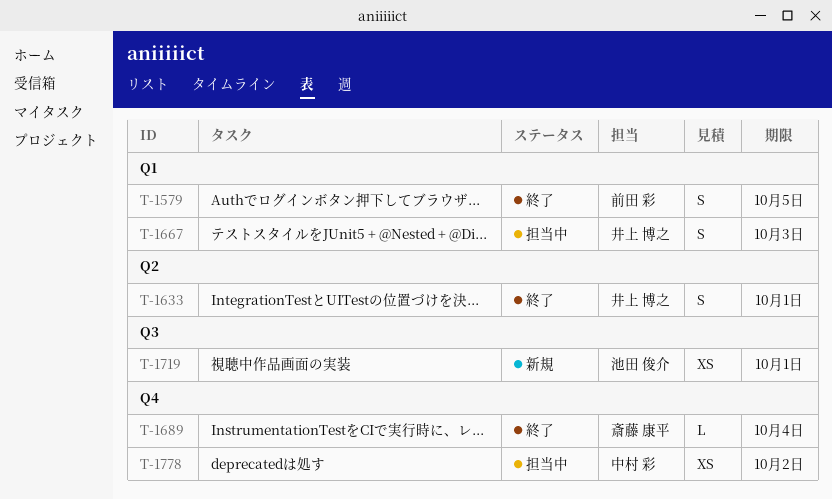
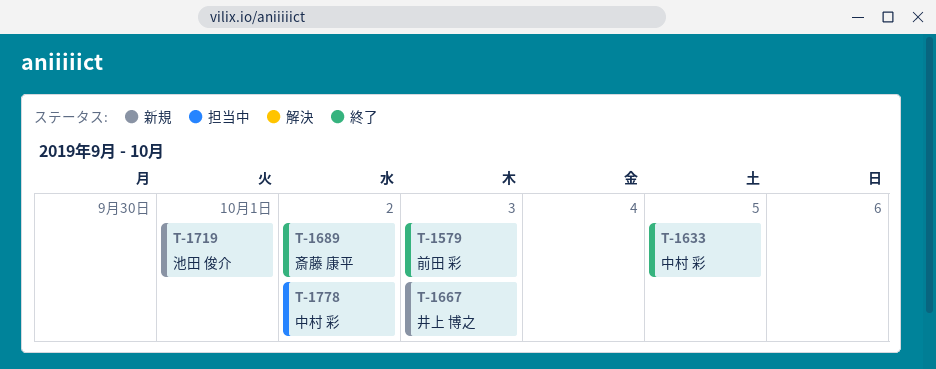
T-1579, due: Oct 5 -> Oct 3
T-1633, owner: 井上 博之 -> 中村 彩
T-1633, due: Oct 1 -> Oct 5
T-1667, status: 担当中 -> 新規
T-1689, due: Oct 4 -> Oct 2

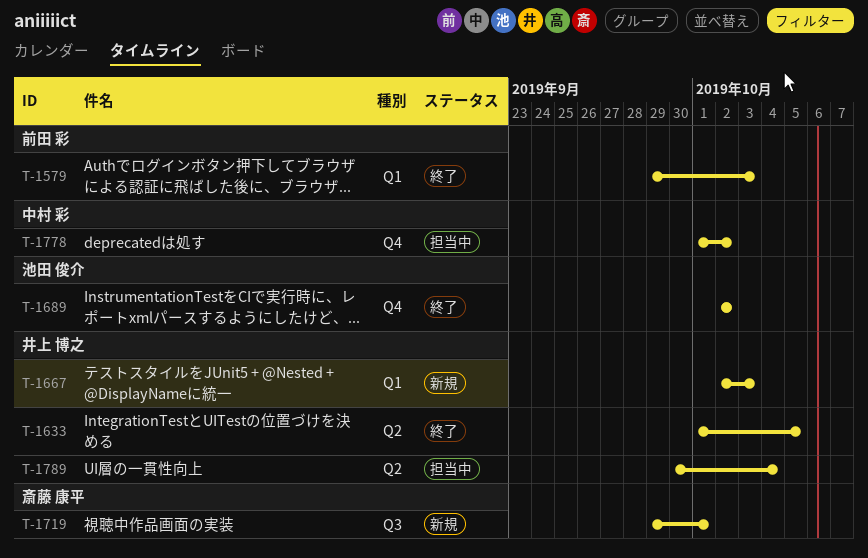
T-1633, owner: 中村 彩 -> 井上 博之
T-1689, owner: 斎藤 康平 -> 池田 俊介
T-1719, owner: 池田 俊介 -> 斎藤 康平
T-1789: none -> present

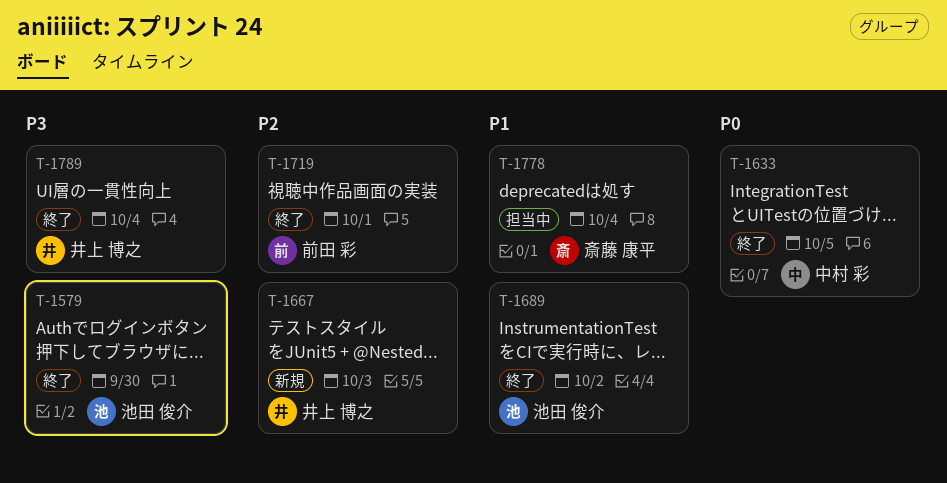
T-1579, owner: 前田 彩 -> 池田 俊介
T-1579, due: Oct 3 -> Sep 30
T-1633, owner: 井上 博之 -> 中村 彩
T-1719, status: 新規 -> 終了
T-1719, owner: 斎藤 康平 -> 前田 彩
T-1778, owner: 中村 彩 -> 斎藤 康平
T-1778, due: Oct 2 -> Oct 4
T-1789, status: 担当中 -> 終了

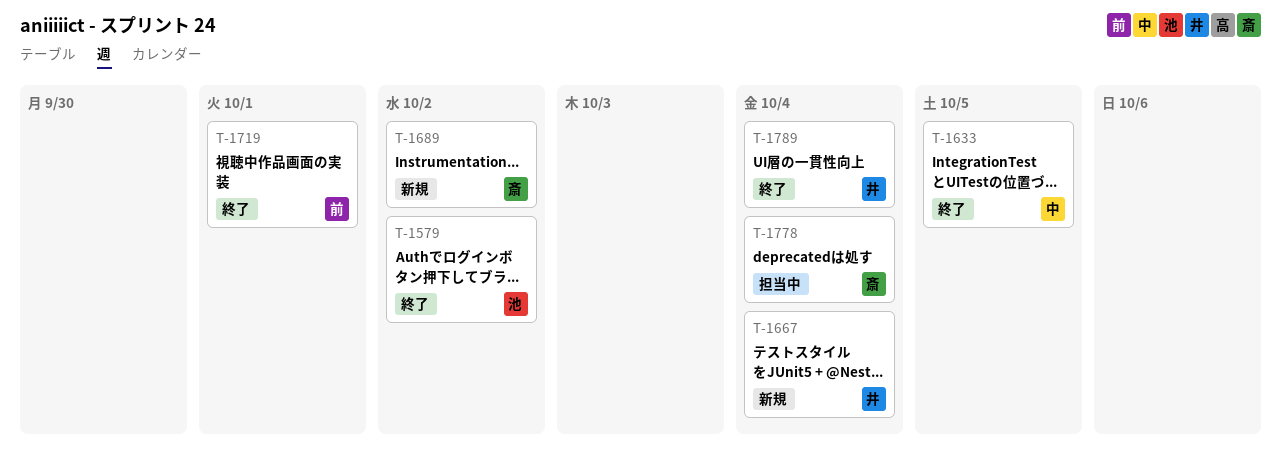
T-1579, due: Sep 30 -> Oct 2
T-1667, due: Oct 3 -> Oct 4
T-1689, status: 終了 -> 新規
T-1689, owner: 池田 俊介 -> 斎藤 康平

